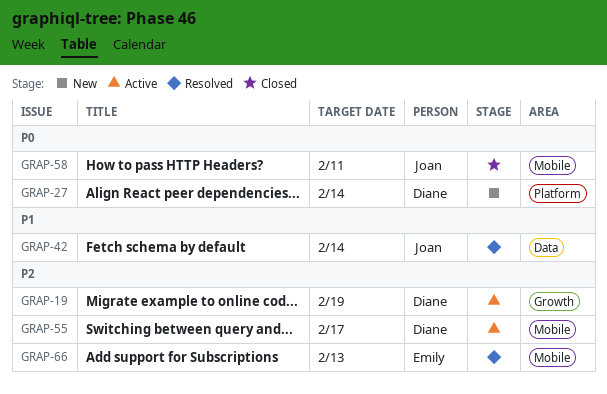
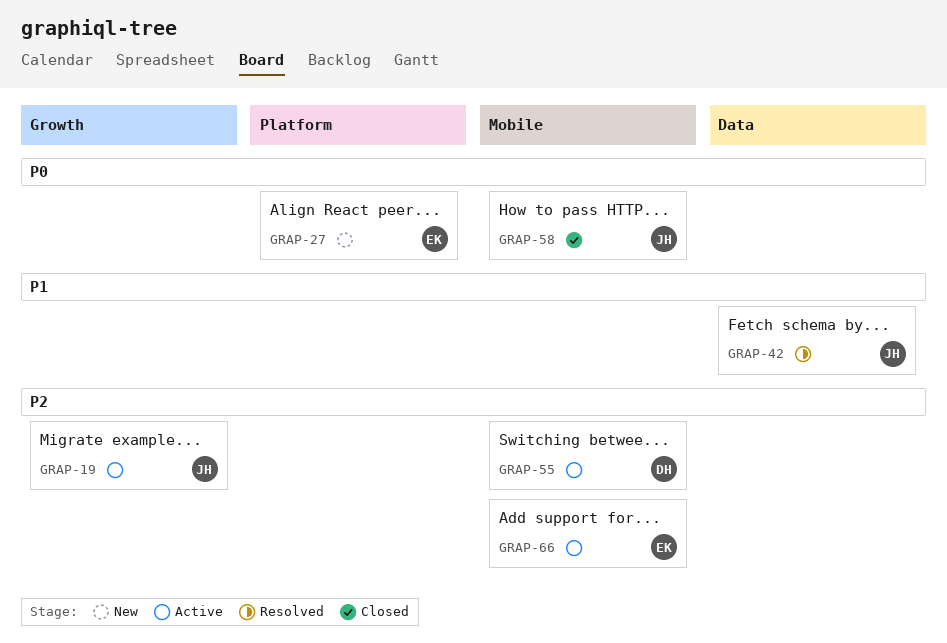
GRAP-19, owner: Diane -> Joan
GRAP-27, owner: Diane -> Emily
GRAP-66, status: Resolved -> Active

